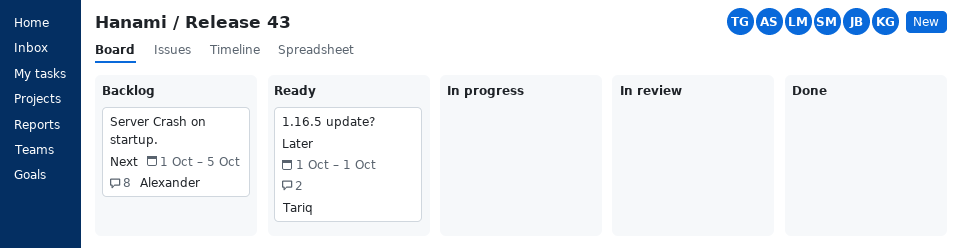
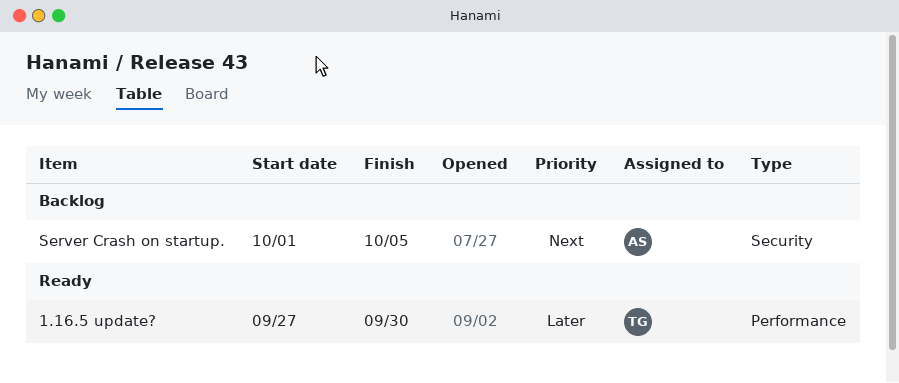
1.16.5 update?, start: Oct 1 -> Sep 27
1.16.5 update?, due: Oct 1 -> Sep 30

